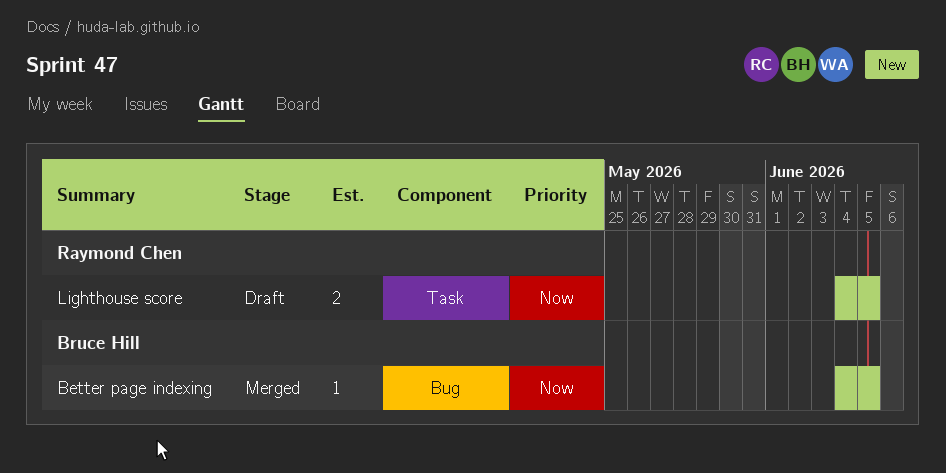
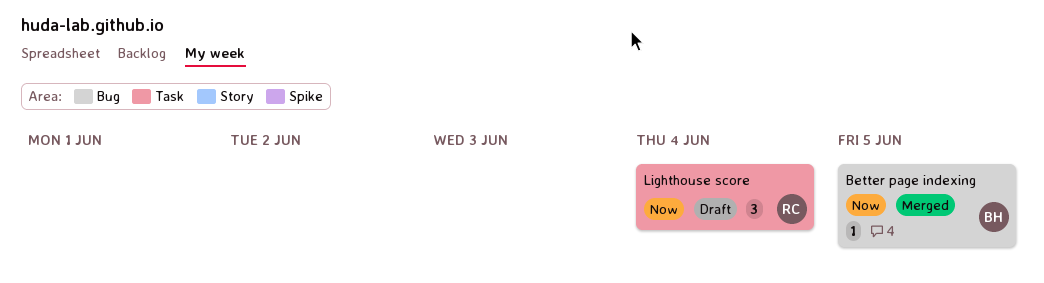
Lighthouse score, estimate: 2 -> 3
Lighthouse score, due: Jun 5 -> Jun 4

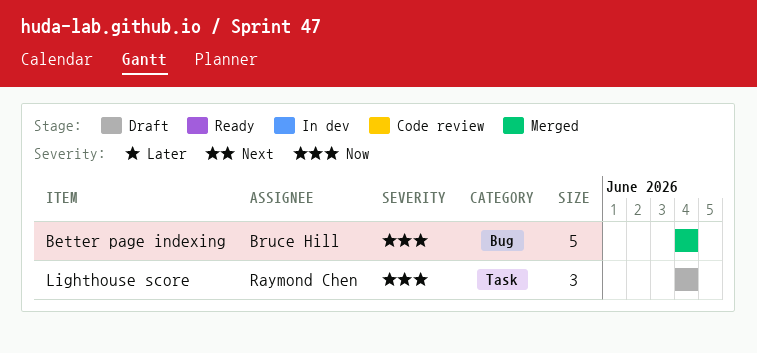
Better page indexing, estimate: 1 -> 5
Better page indexing, due: Jun 5 -> Jun 4

